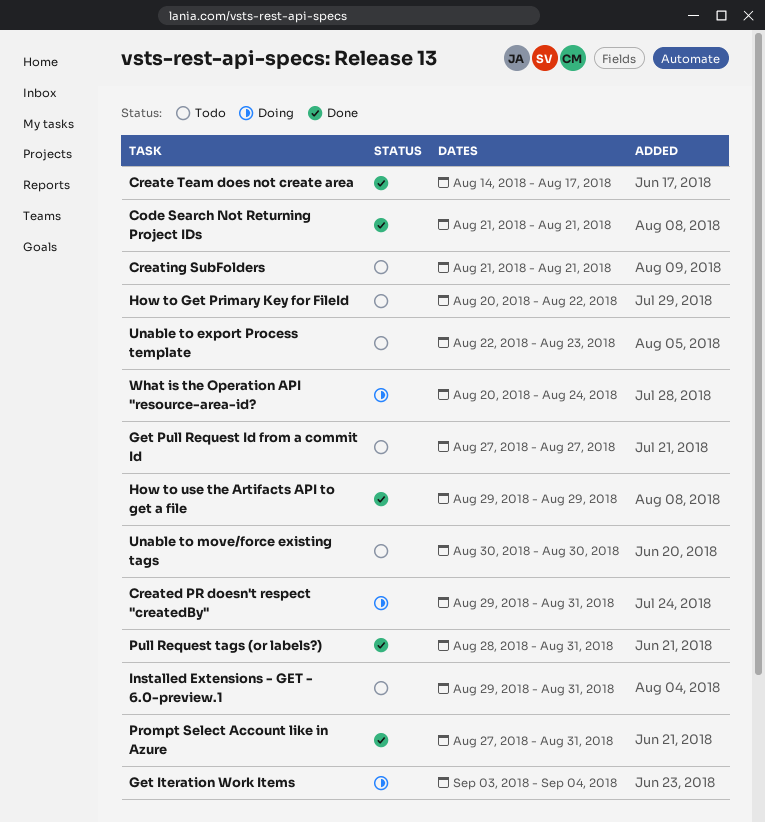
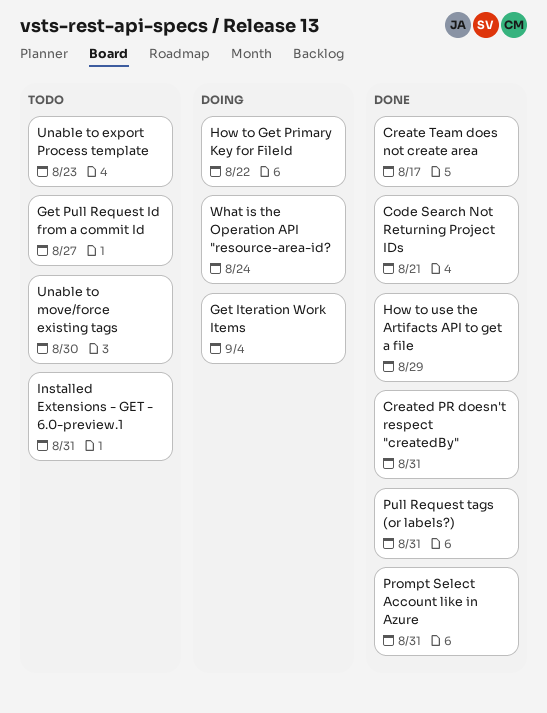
Created PR doesn't respect "createdBy", status: Doing -> Done
Creating SubFolders: present -> none
How to Get Primary Key for FileId, status: Todo -> Doing

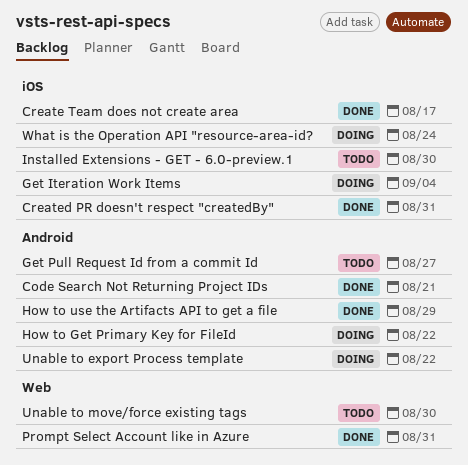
Installed Extensions - GET - 6.0-preview.1, due: Aug 31 -> Aug 30
Pull Request tags (or labels?): present -> none
Unable to export Process template, status: Todo -> Doing
Unable to export Process template, due: Aug 23 -> Aug 22

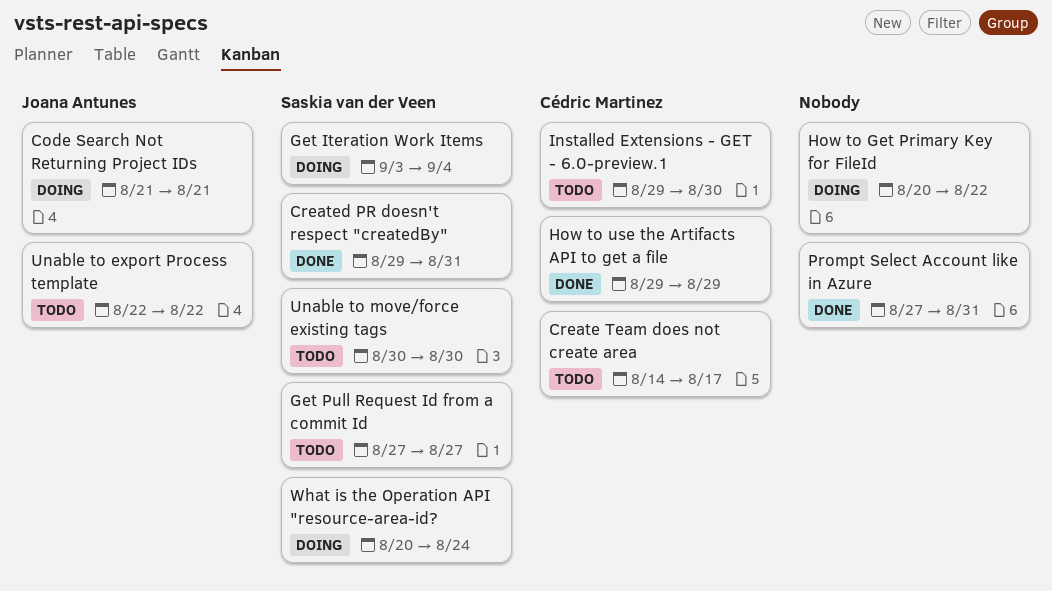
Code Search Not Returning Project IDs, status: Done -> Doing
Create Team does not create area, status: Done -> Todo
Unable to export Process template, status: Doing -> Todo

